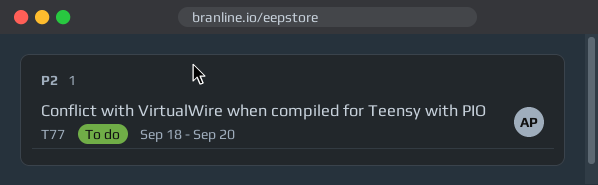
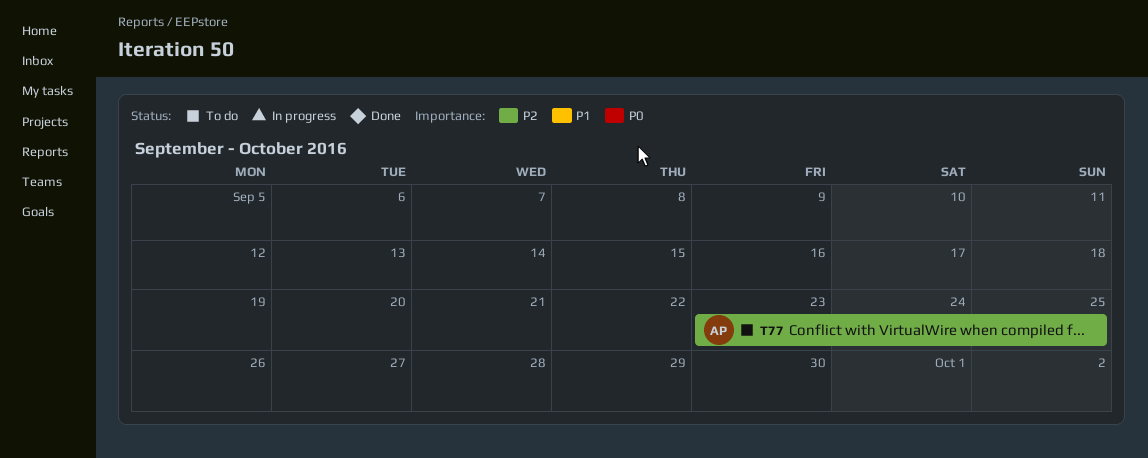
T77, start: Sep 18 -> Sep 23
T77, due: Sep 20 -> Sep 25

